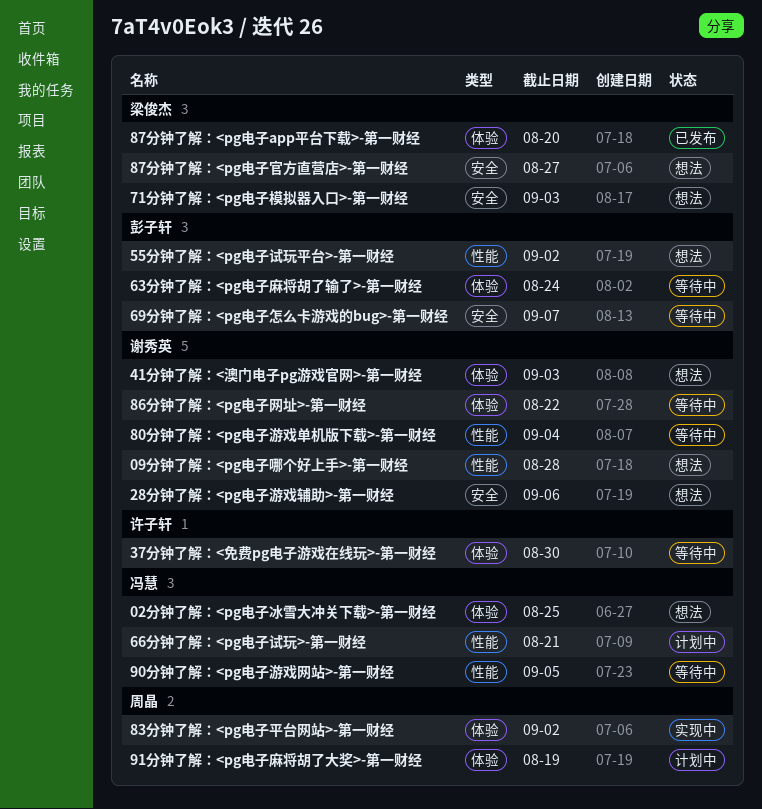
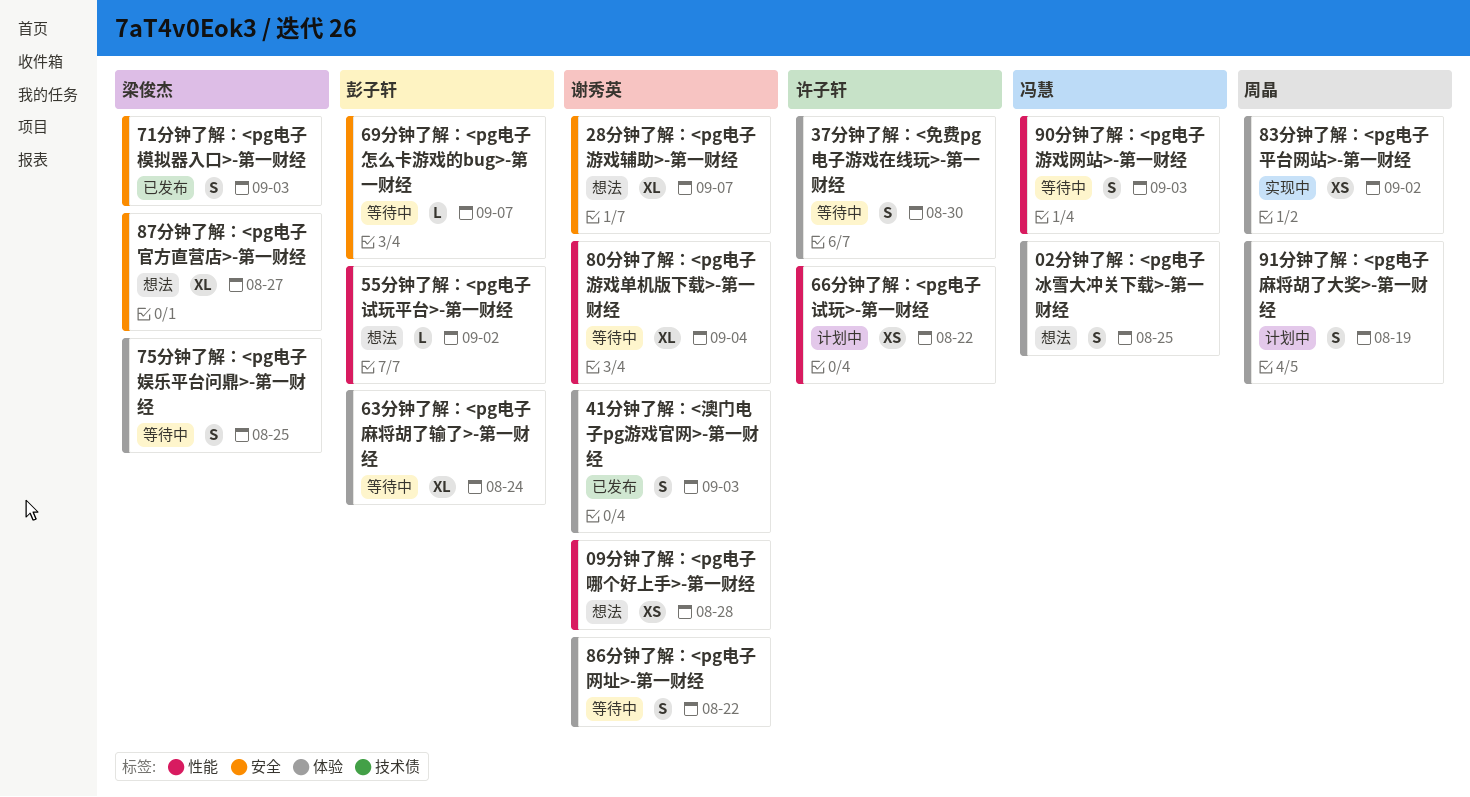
28分钟了解：<pg电子游戏辅助>-第一财经, due: Sep 6 -> Sep 7
41分钟了解：<澳门电子pg游戏官网>-第一财经, status: 想法 -> 已发布
66分钟了解：<pg电子试玩>-第一财经, owner: 冯慧 -> 许子轩
66分钟了解：<pg电子试玩>-第一财经, due: Aug 21 -> Aug 22
71分钟了解：<pg电子模拟器入口>-第一财经, status: 想法 -> 已发布
75分钟了解：<pg电子娱乐平台问鼎>-第一财经: none -> present
87分钟了解：<pg电子app平台下载>-第一财经: present -> none
90分钟了解：<pg电子游戏网站>-第一财经, due: Sep 5 -> Sep 3

